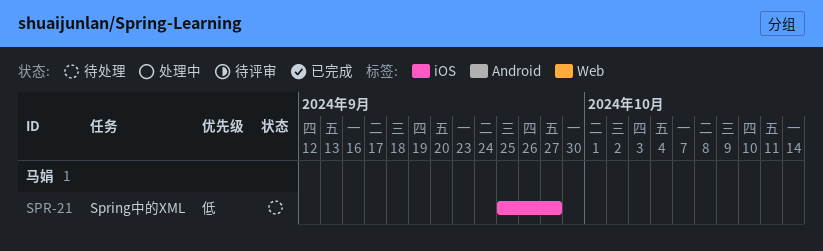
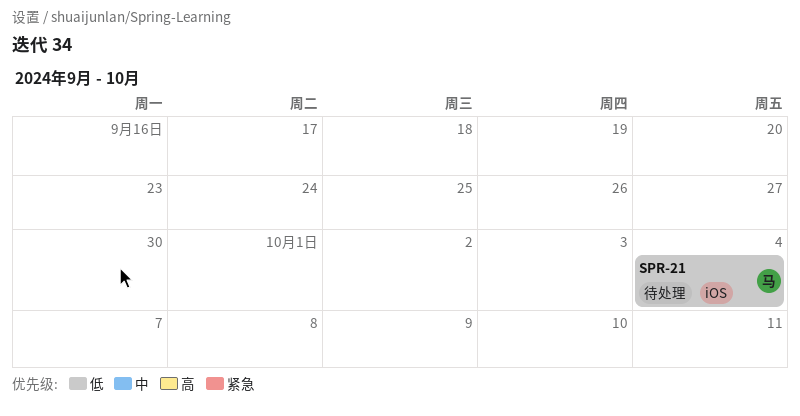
SPR-21, due: Sep 27 -> Oct 4

